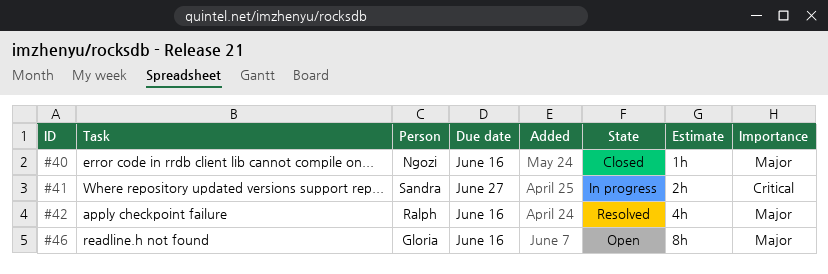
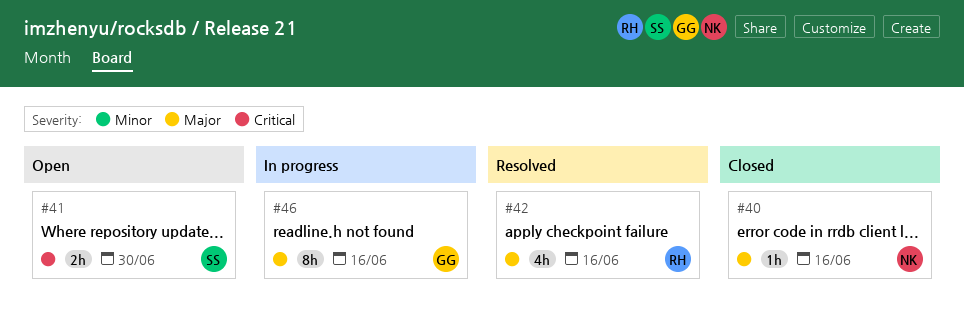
#41, status: In progress -> Open
#41, due: Jun 27 -> Jun 30
#46, status: Open -> In progress

